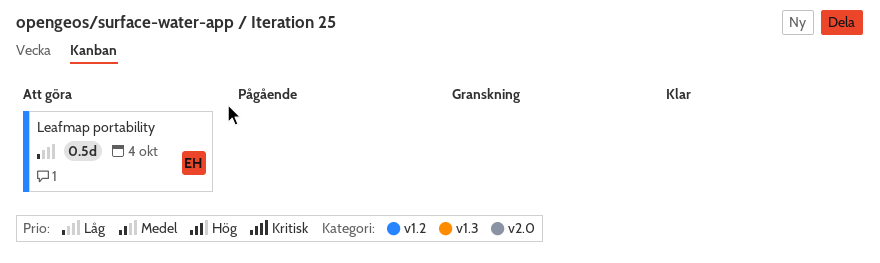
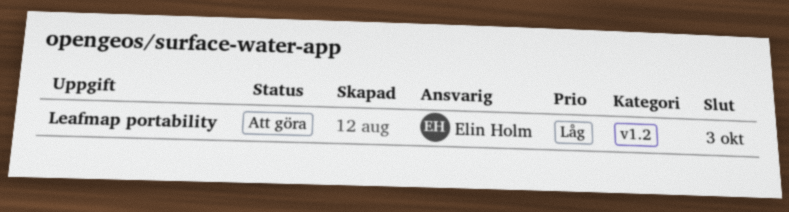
Leafmap portability, due: Oct 4 -> Oct 3

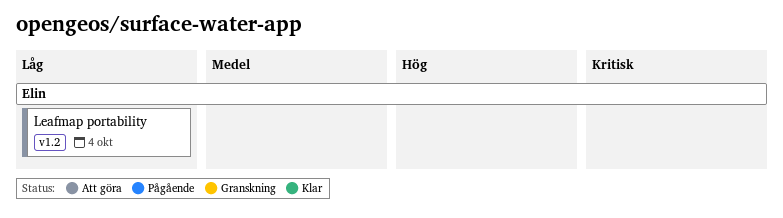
Leafmap portability, due: Oct 3 -> Oct 4

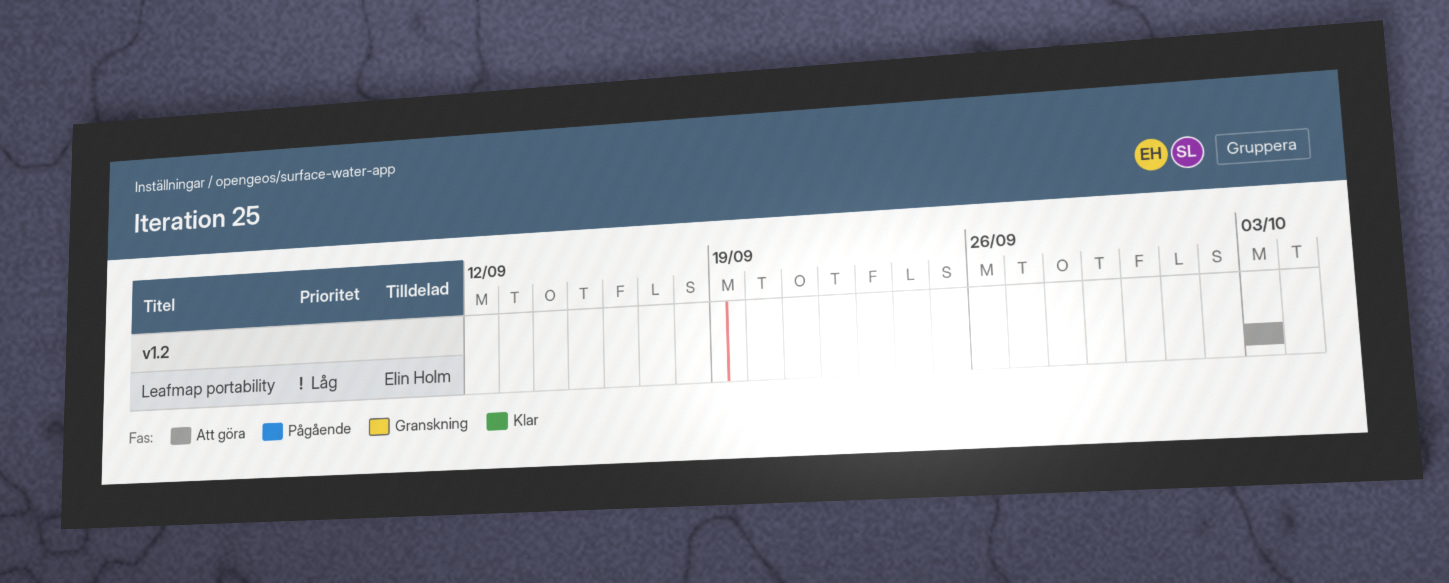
Leafmap portability, due: Oct 4 -> Oct 3

